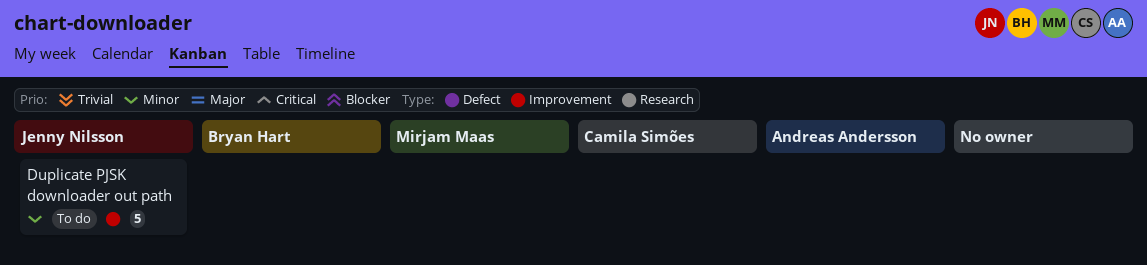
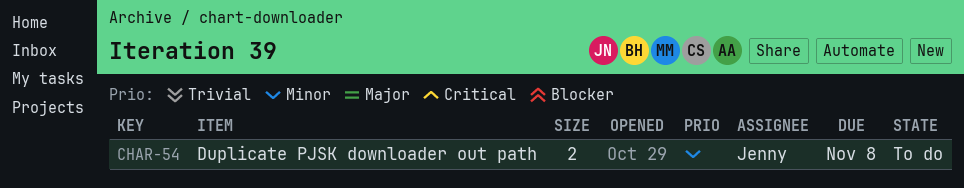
Duplicate PJSK downloader out path, estimate: 5 -> 2

